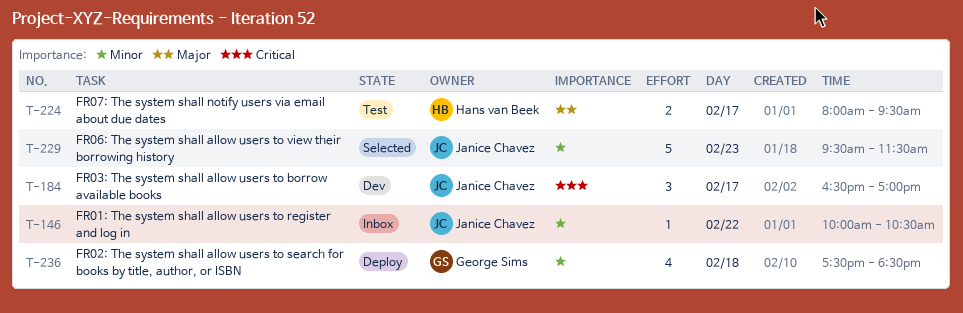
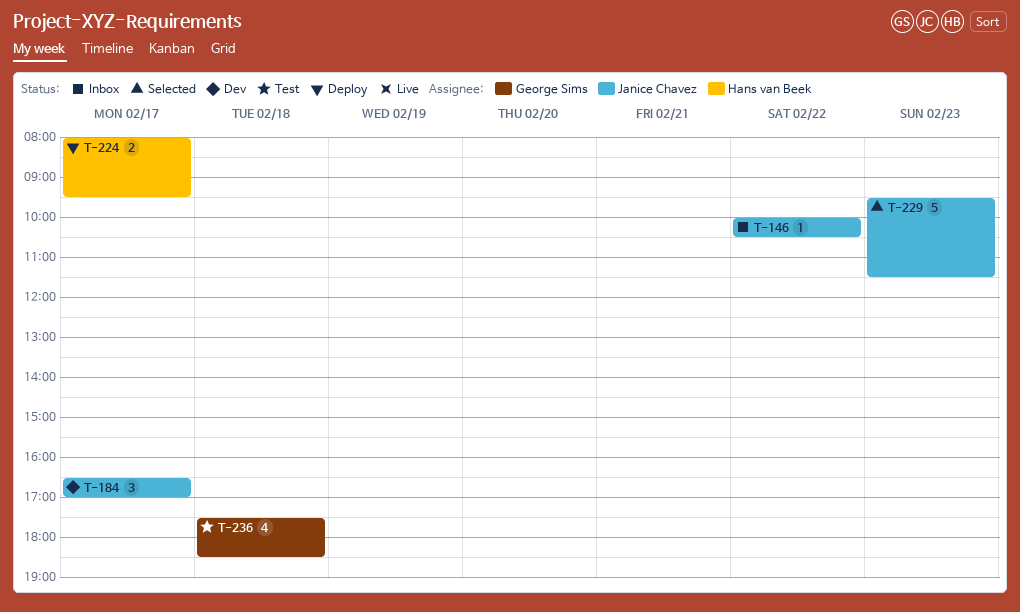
T-224, status: Test -> Deploy
T-236, status: Deploy -> Test

